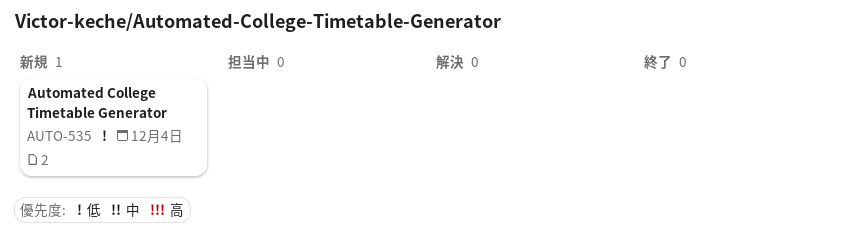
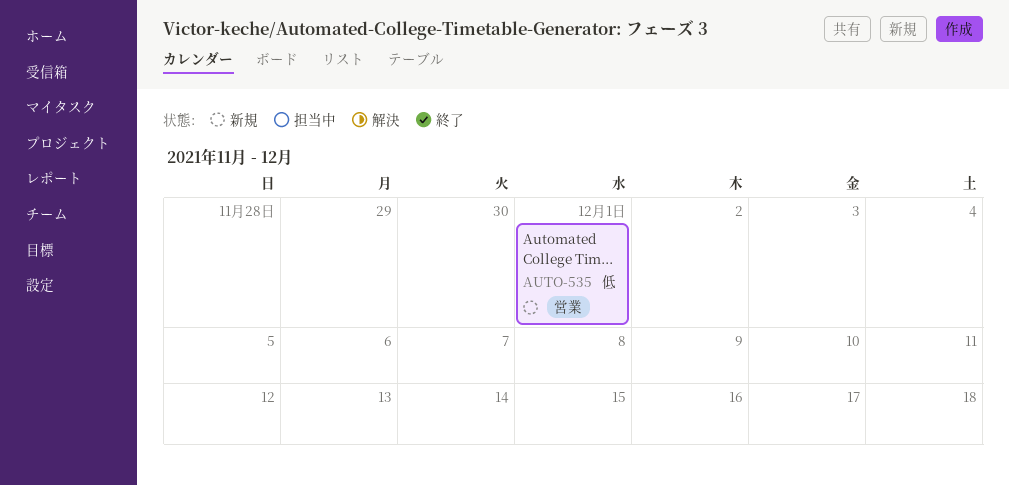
AUTO-535, due: Dec 4 -> Dec 1

